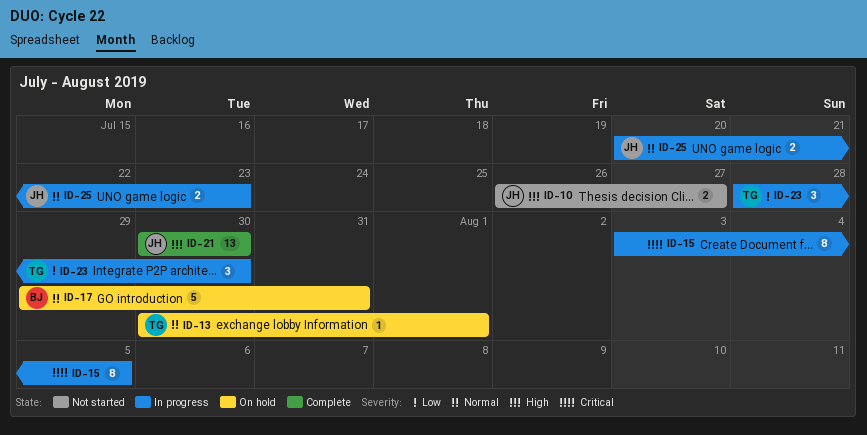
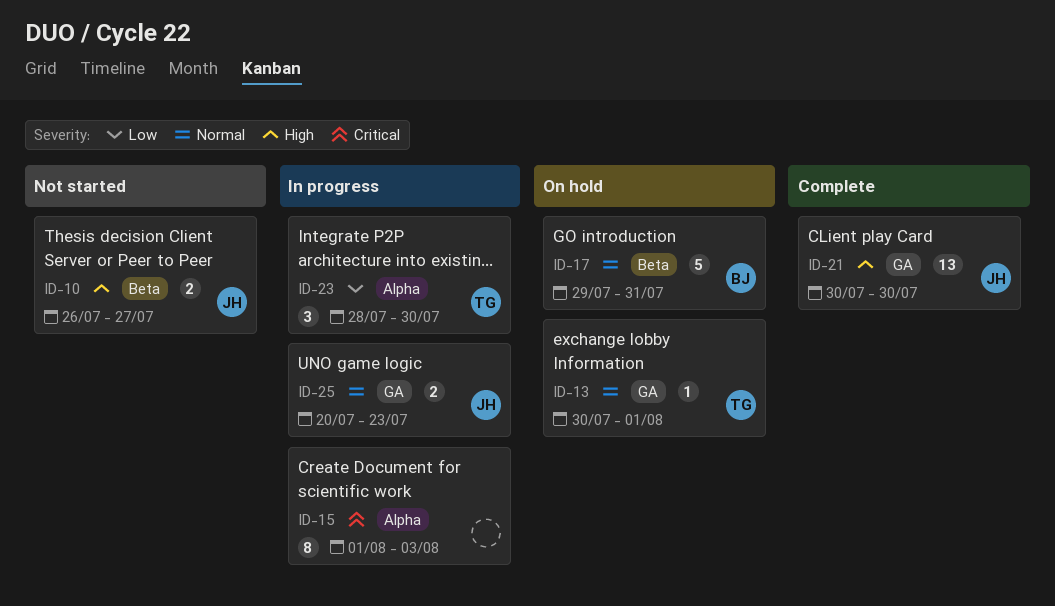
ID-15, start: Aug 3 -> Aug 1
ID-15, due: Aug 5 -> Aug 3

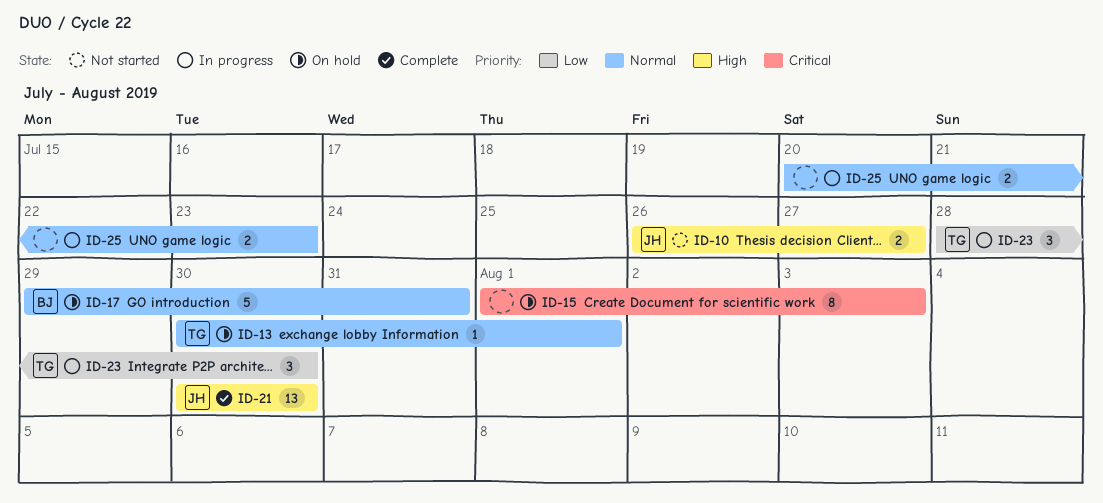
ID-15, status: In progress -> On hold
ID-25, owner: JH -> none

